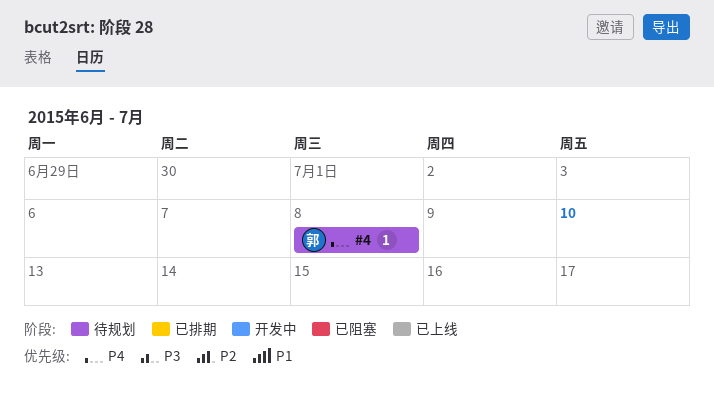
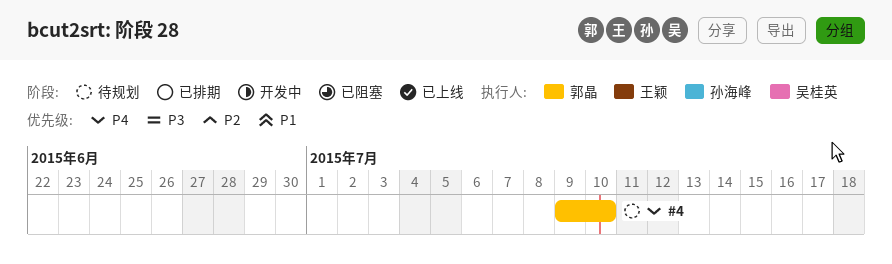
#4, start: Jul 8 -> Jul 9
#4, due: Jul 8 -> Jul 10

